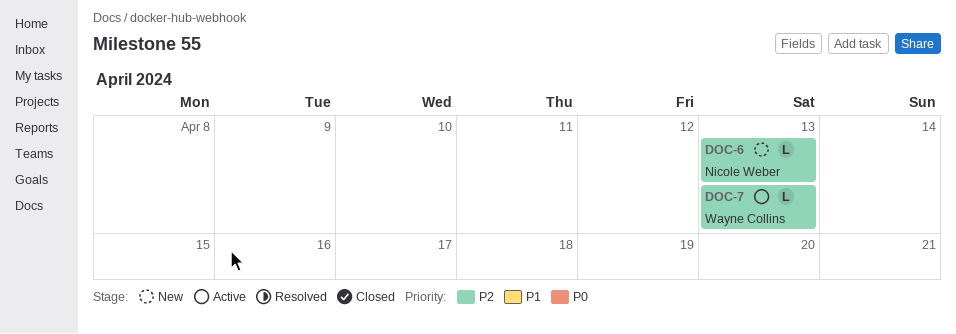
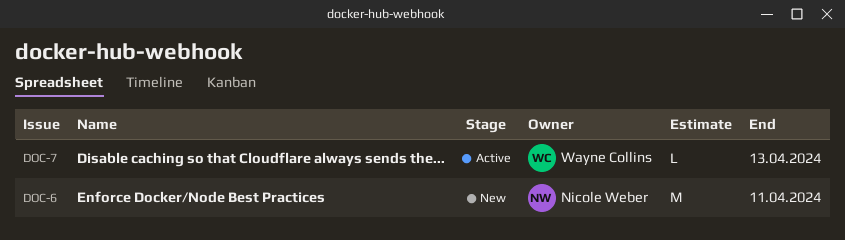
DOC-6, estimate: L -> M
DOC-6, due: Apr 13 -> Apr 11

